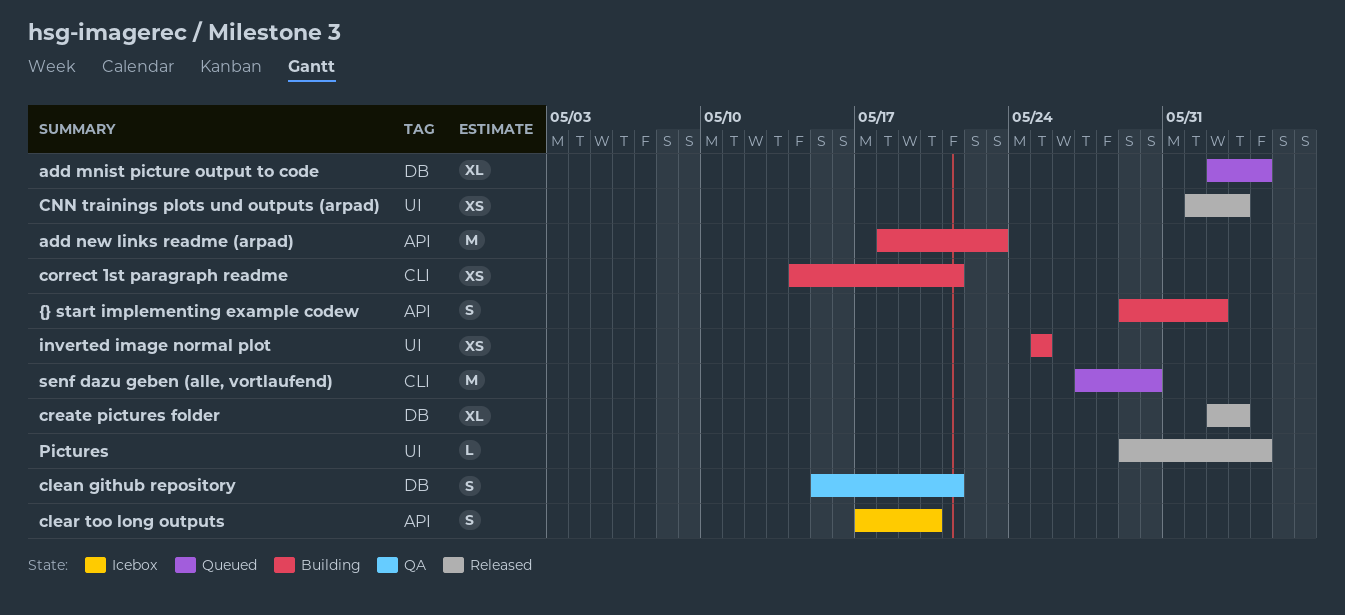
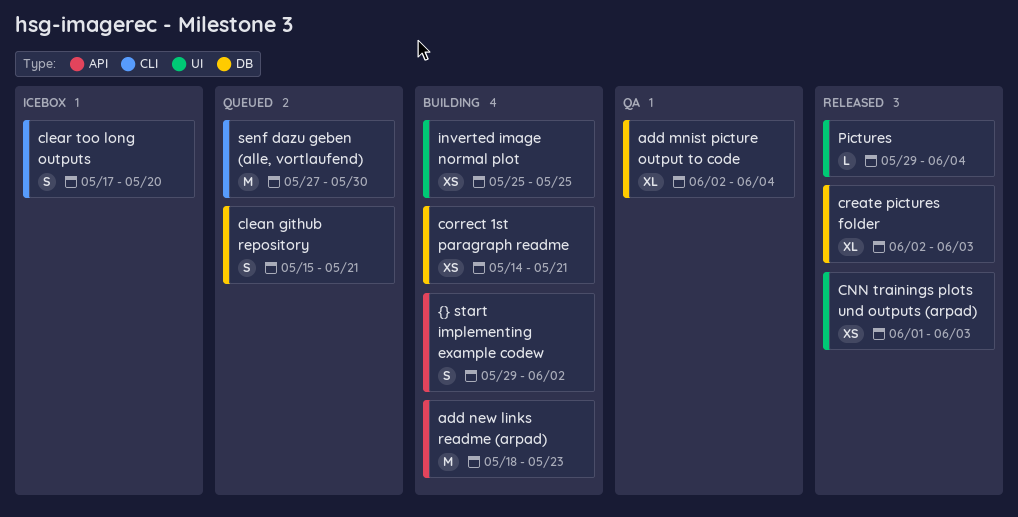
add mnist picture output to code, status: Queued -> QA
clean github repository, status: QA -> Queued
clear too long outputs, label: API -> CLI
correct 1st paragraph readme, label: CLI -> DB

